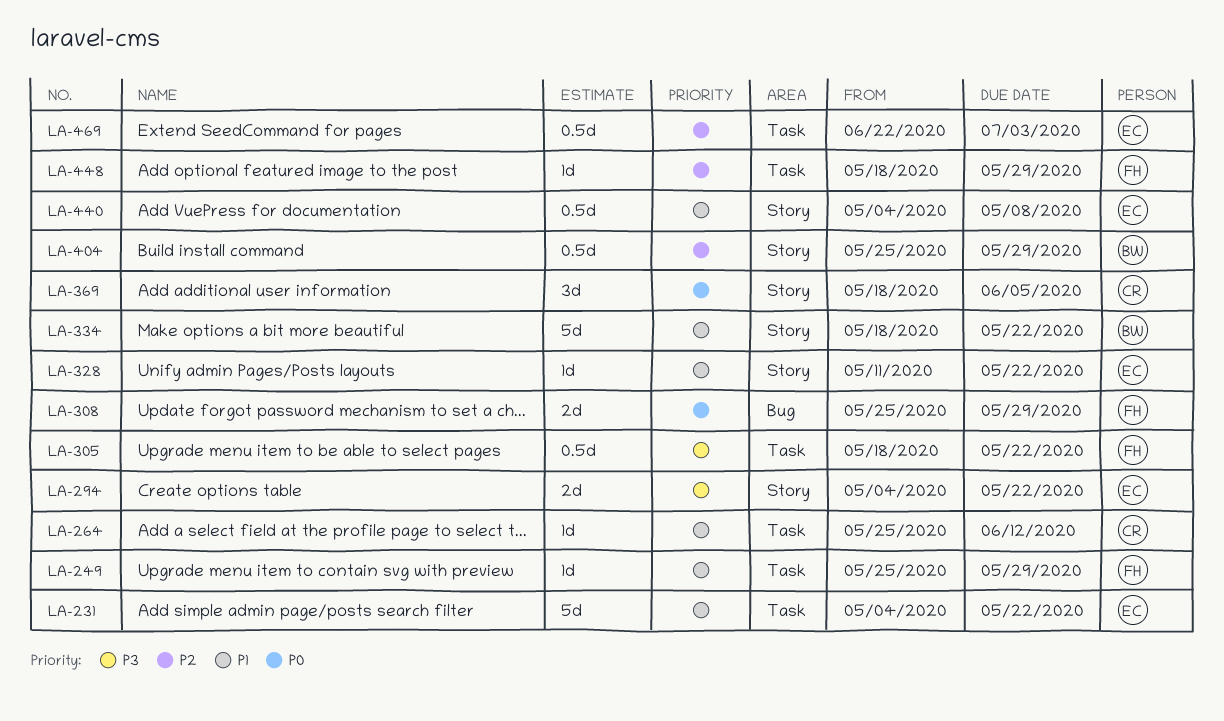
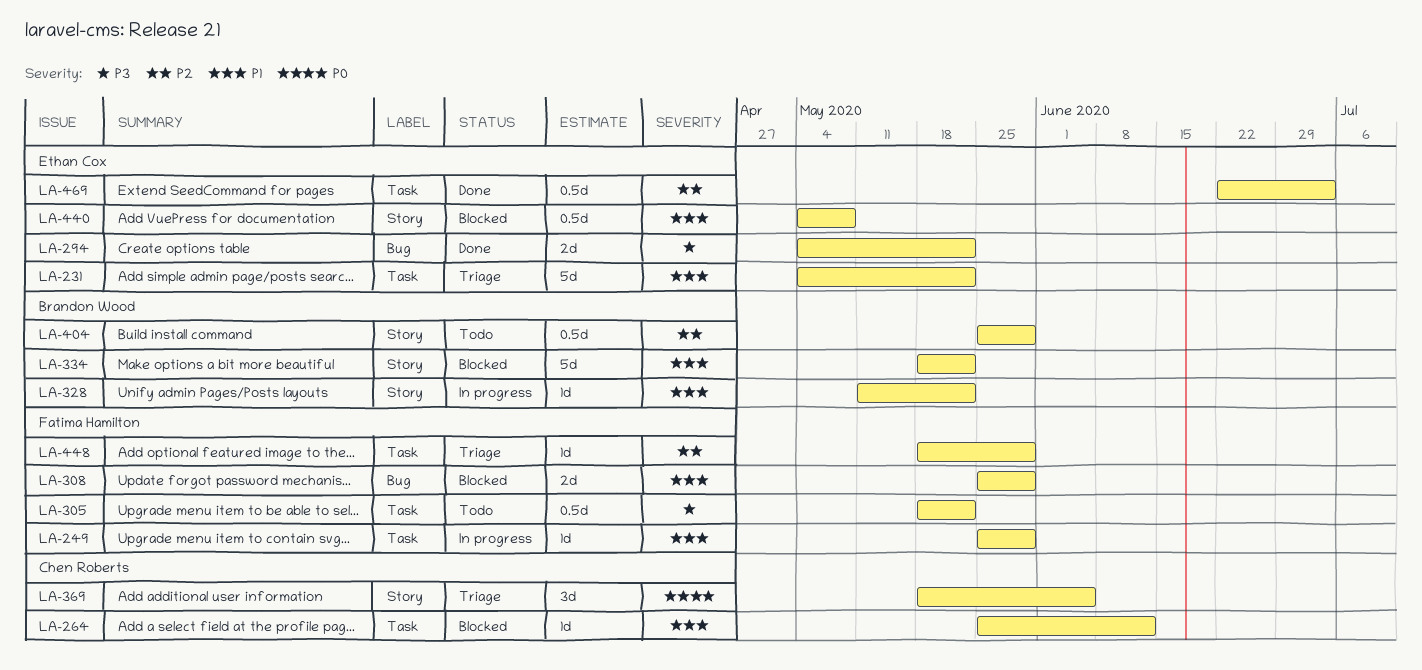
LA-294, label: Story -> Bug
LA-308, priority: P0 -> P1
LA-328, owner: Ethan Cox -> Brandon Wood

